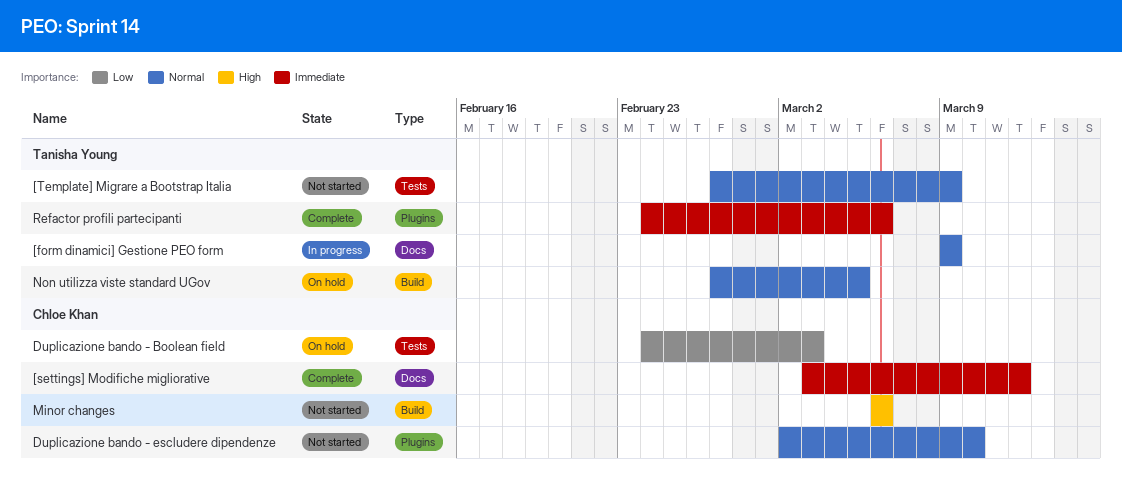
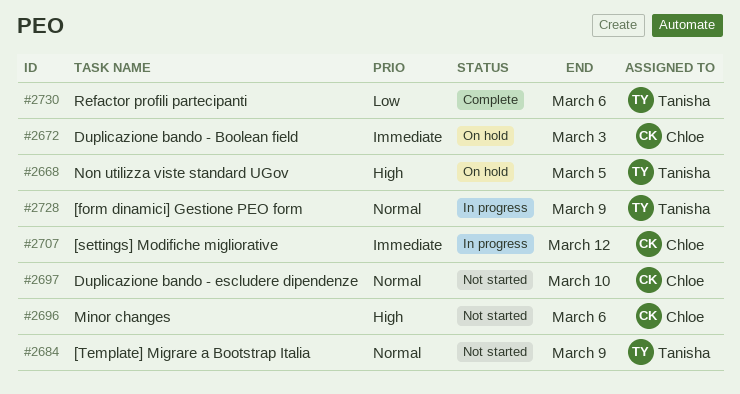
[settings] Modifiche migliorative, status: Complete -> In progress
Duplicazione bando - Boolean field, priority: Low -> Immediate
Non utilizza viste standard UGov, priority: Normal -> High
Refactor profili partecipanti, priority: Immediate -> Low

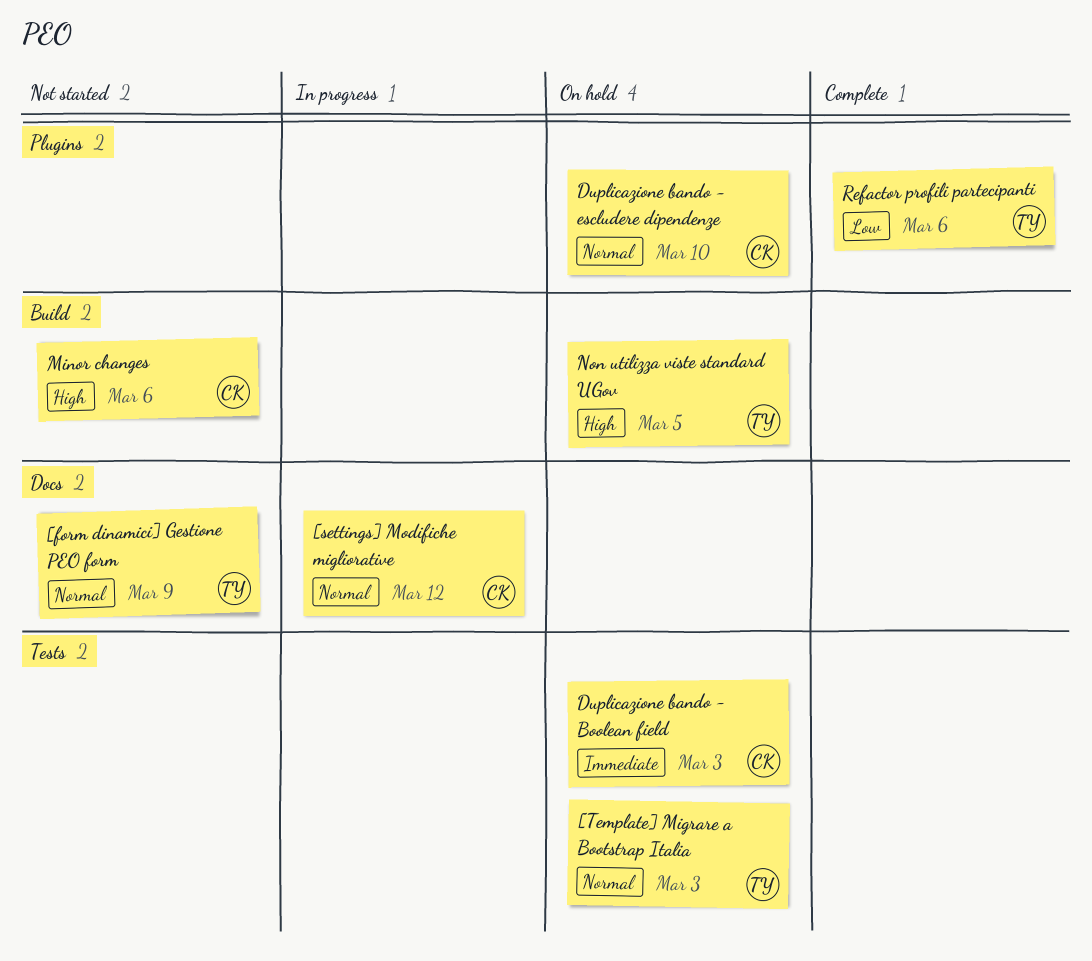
[form dinamici] Gestione PEO form, status: In progress -> Not started
[settings] Modifiche migliorative, priority: Immediate -> Normal
[Template] Migrare a Bootstrap Italia, status: Not started -> On hold
[Template] Migrare a Bootstrap Italia, due: Mar 9 -> Mar 3
Duplicazione bando - escludere dipendenze, status: Not started -> On hold

